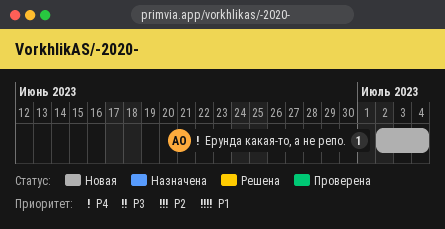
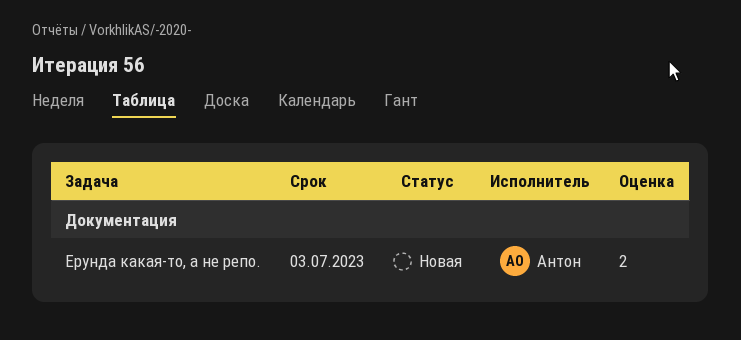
Ерунда какая-то, а не репо., estimate: 1 -> 2
Ерунда какая-то, а не репо., due: Jul 4 -> Jul 3

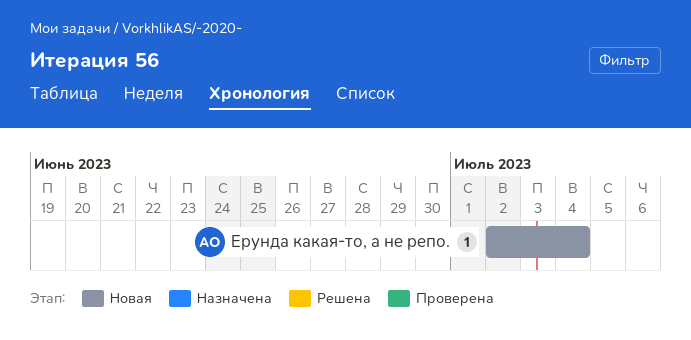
Ерунда какая-то, а не репо., estimate: 2 -> 1
Ерунда какая-то, а не репо., due: Jul 3 -> Jul 4

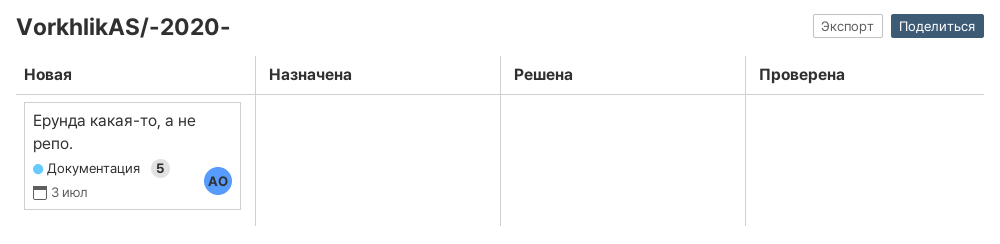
Ерунда какая-то, а не репо., estimate: 1 -> 5
Ерунда какая-то, а не репо., due: Jul 4 -> Jul 3

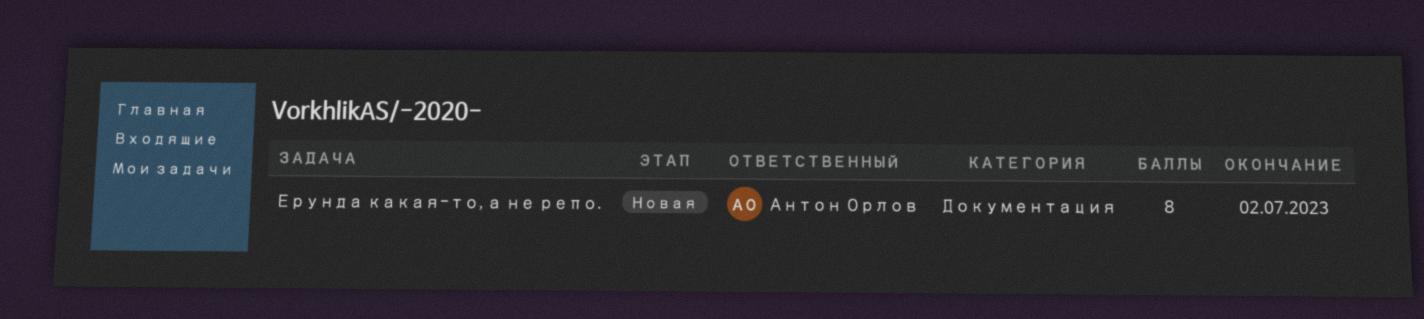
Ерунда какая-то, а не репо., estimate: 5 -> 8
Ерунда какая-то, а не репо., due: Jul 3 -> Jul 2

